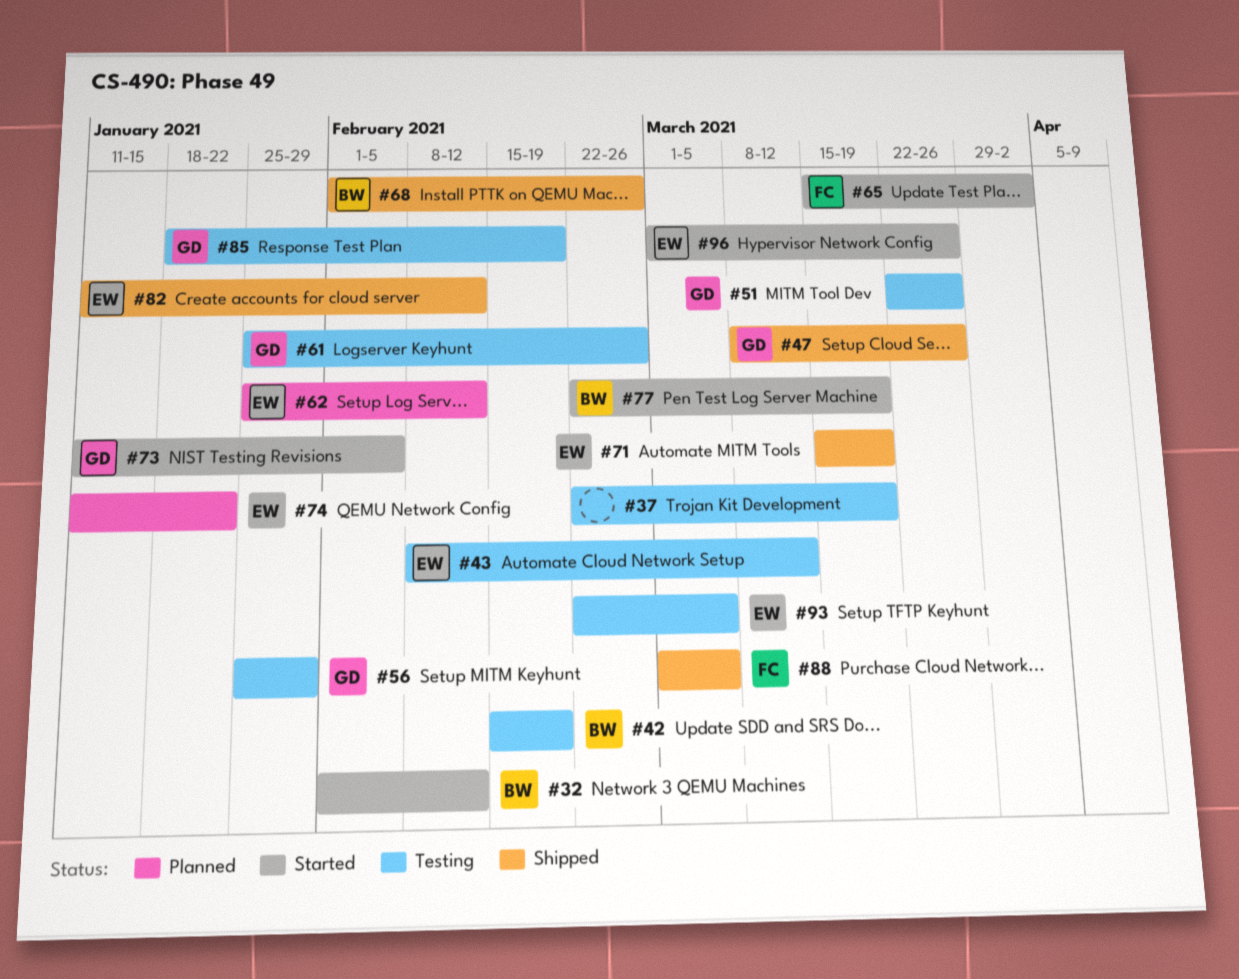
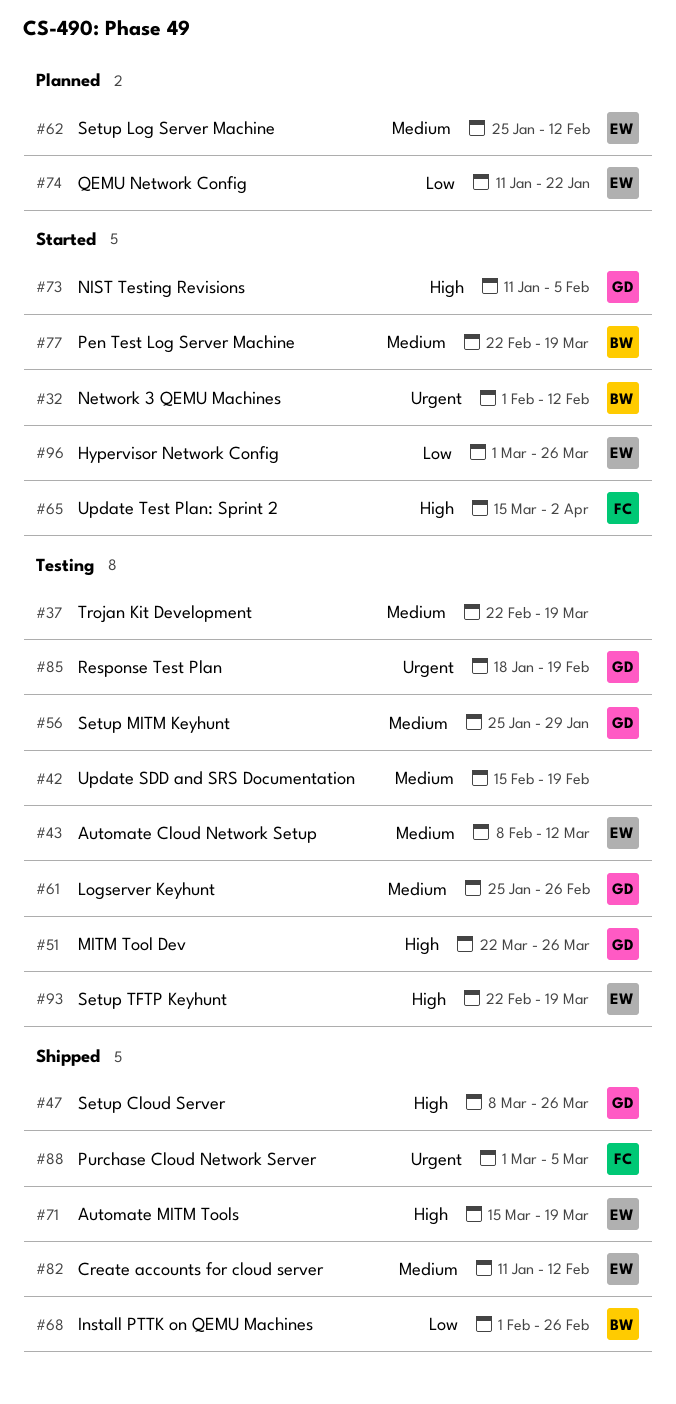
#42, owner: BW -> none
#93, due: Mar 5 -> Mar 19

